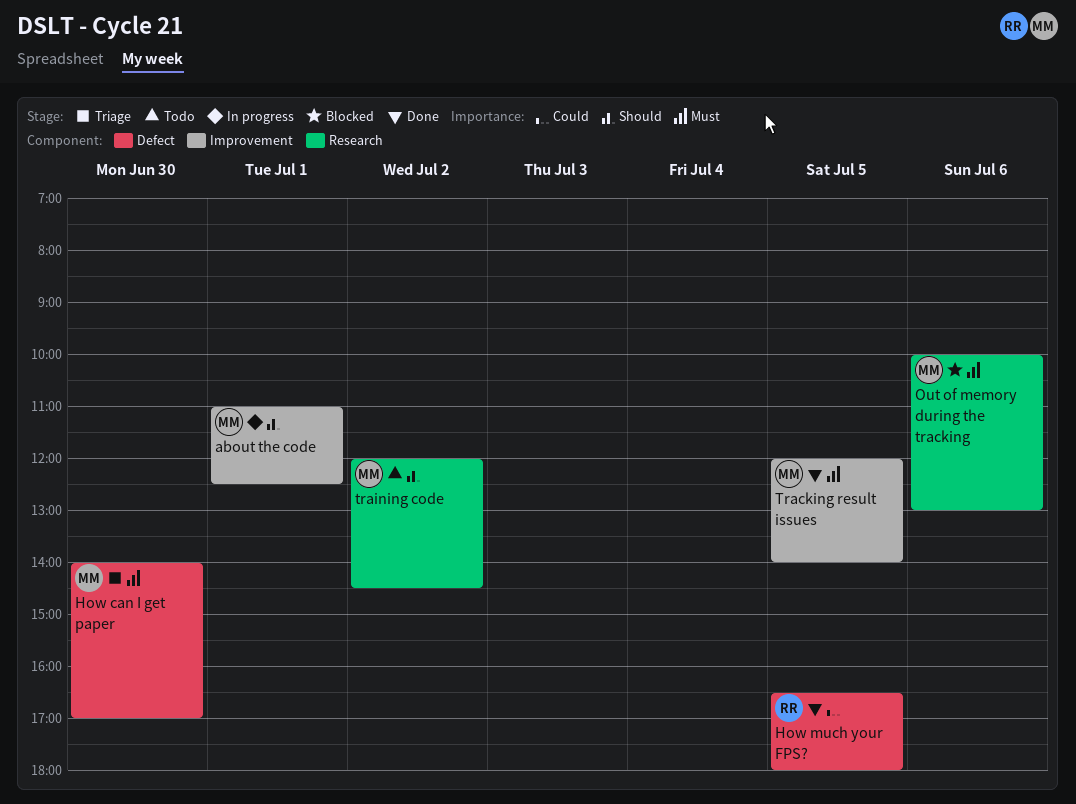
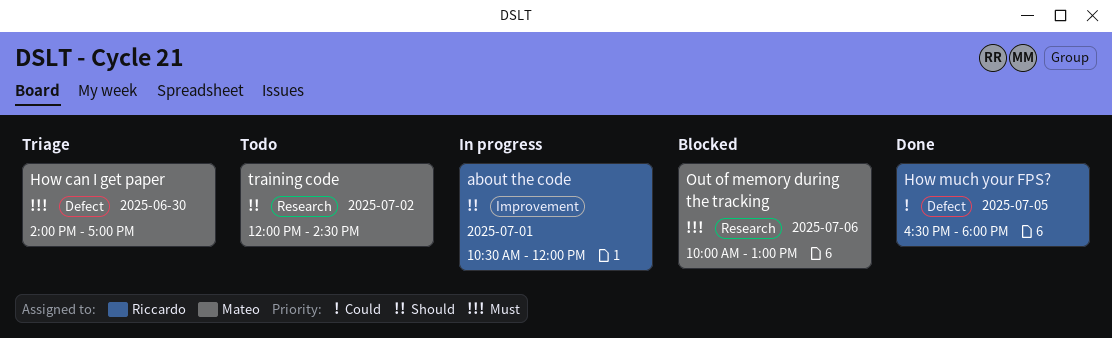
about the code, owner: Mateo -> Riccardo
about the code, begins: 11:00 -> 10:30
about the code, ends: 12:30 -> 12:00
Tracking result issues: present -> none

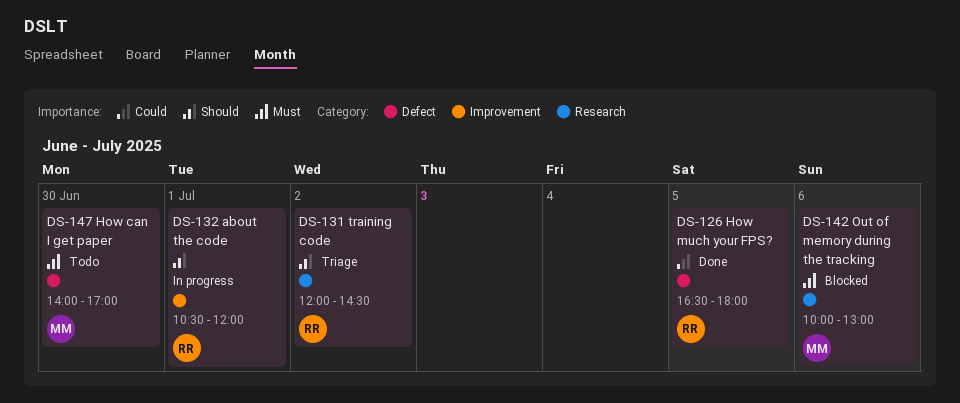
How can I get paper, status: Triage -> Todo
training code, status: Todo -> Triage
training code, owner: Mateo -> Riccardo

